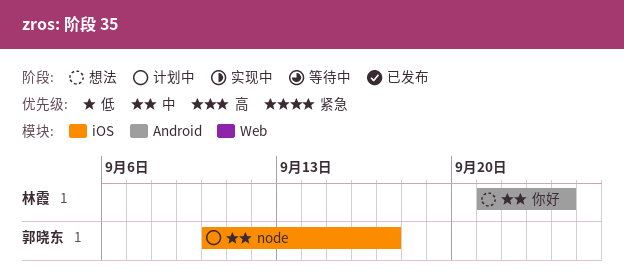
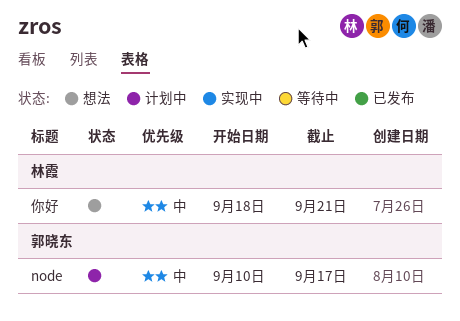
你好, start: Sep 21 -> Sep 18
你好, due: Sep 24 -> Sep 21

